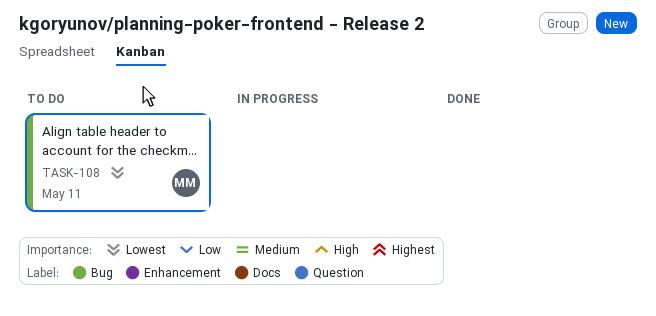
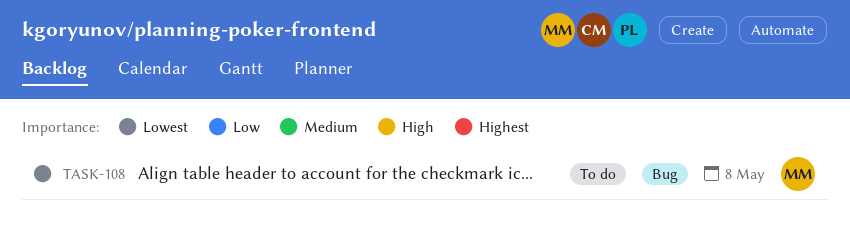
TASK-108, due: May 11 -> May 8

